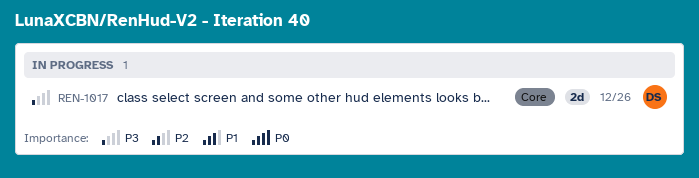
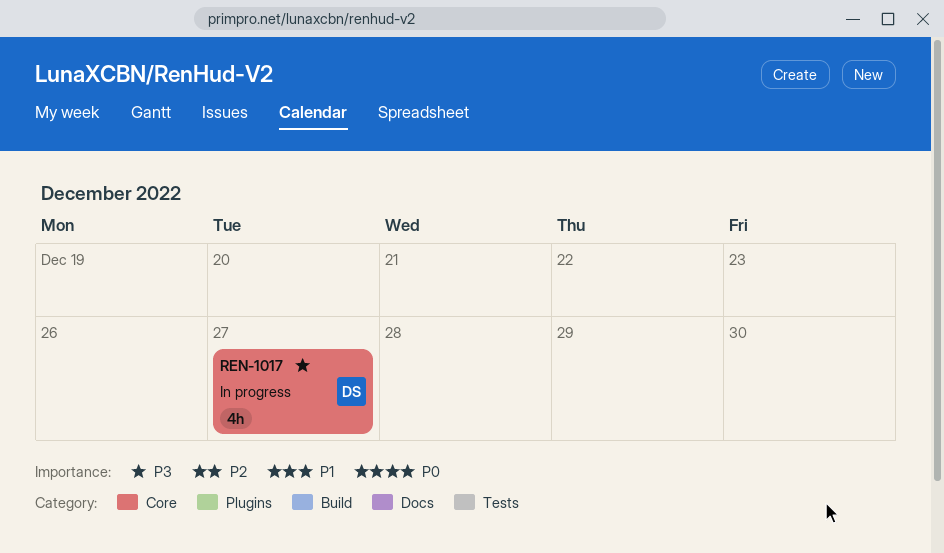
REN-1017, estimate: 2d -> 4h
REN-1017, due: Dec 26 -> Dec 27

